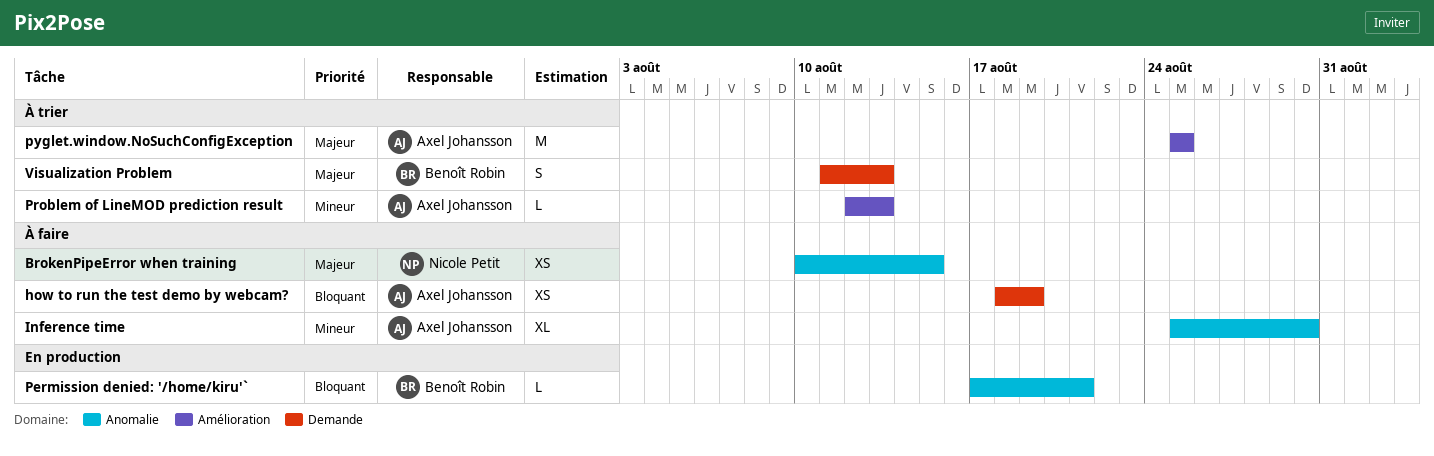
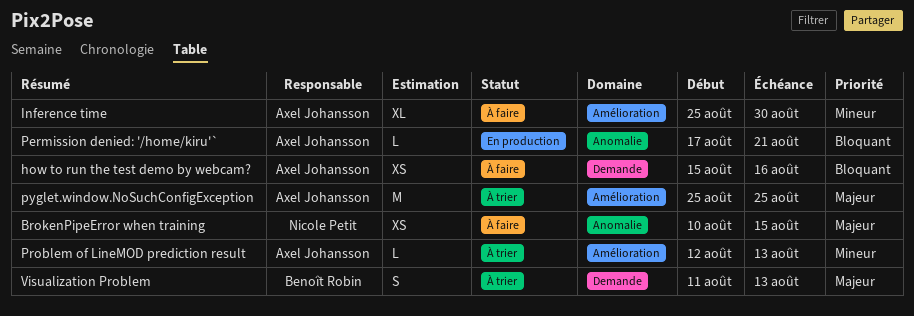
how to run the test demo by webcam?, start: Aug 18 -> Aug 15
how to run the test demo by webcam?, due: Aug 19 -> Aug 16
Inference time, label: Anomalie -> Amélioration
Permission denied: '/home/kiru'`, owner: Benoît Robin -> Axel Johansson

